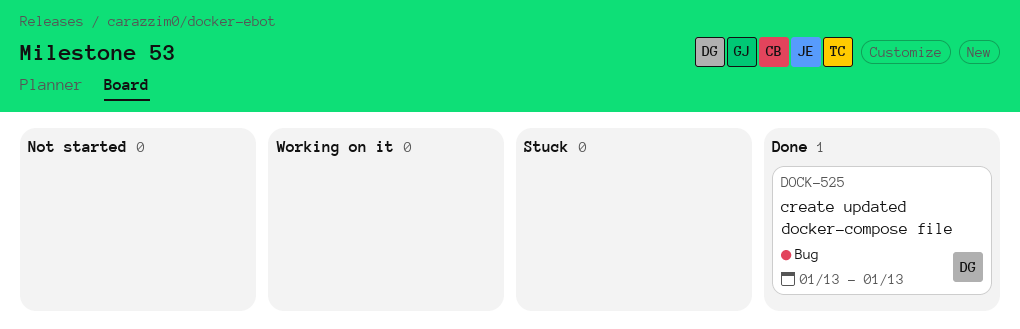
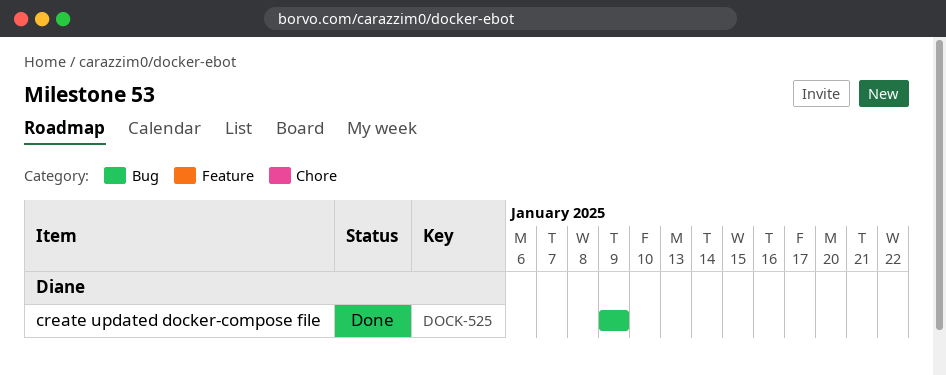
DOCK-525, start: Jan 13 -> Jan 9
DOCK-525, due: Jan 13 -> Jan 9

